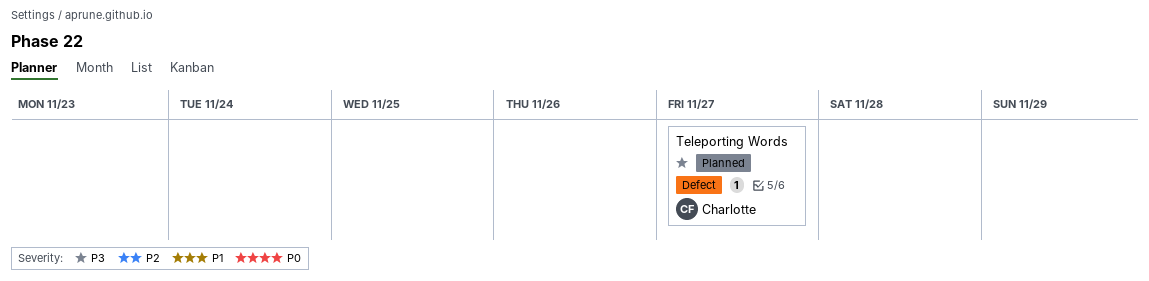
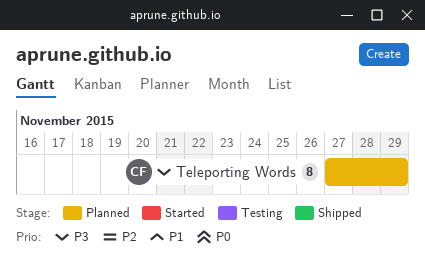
Teleporting Words, estimate: 1 -> 8
Teleporting Words, due: Nov 27 -> Nov 29

